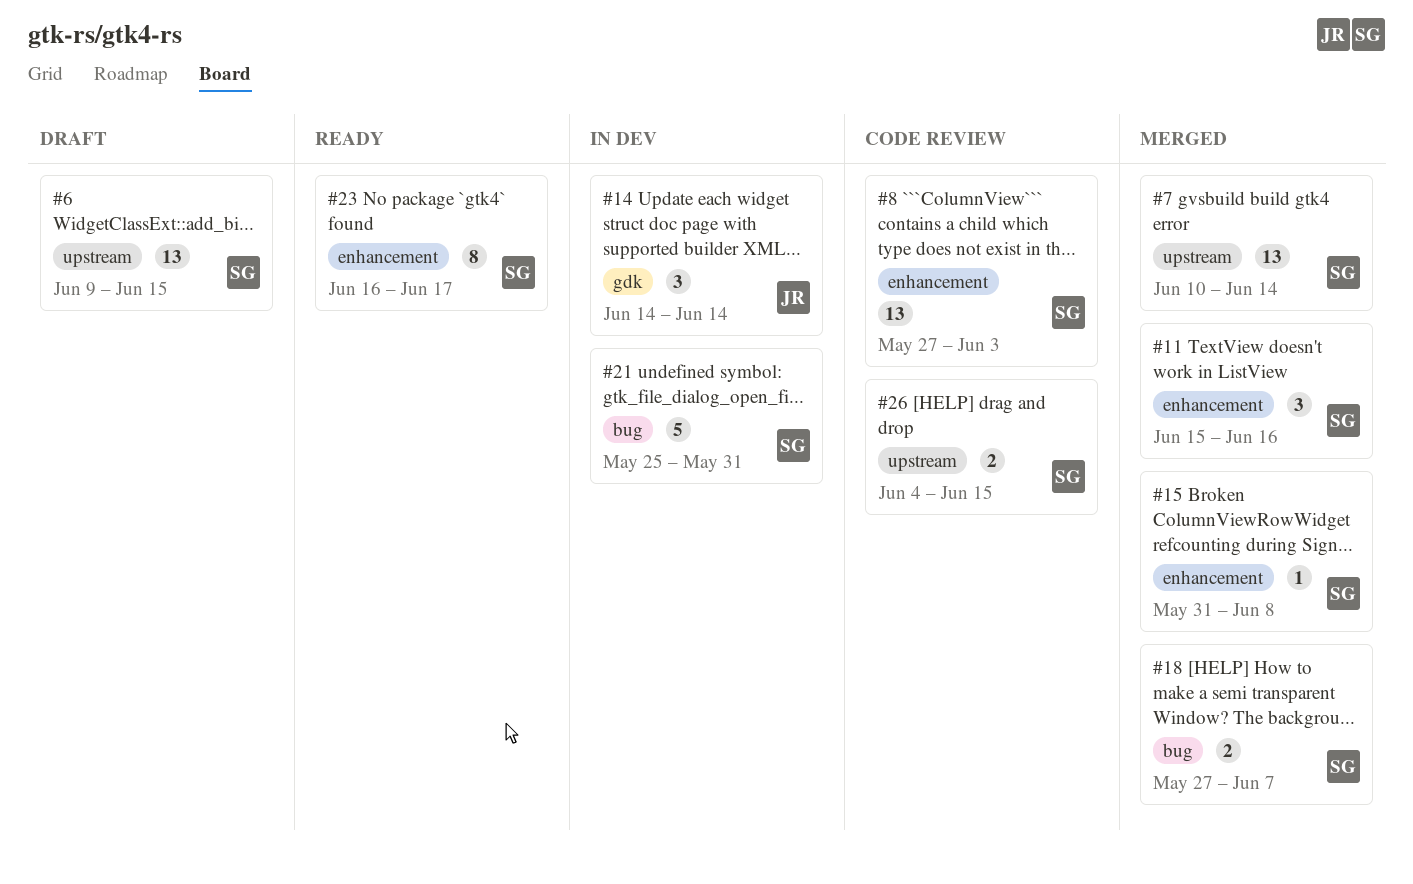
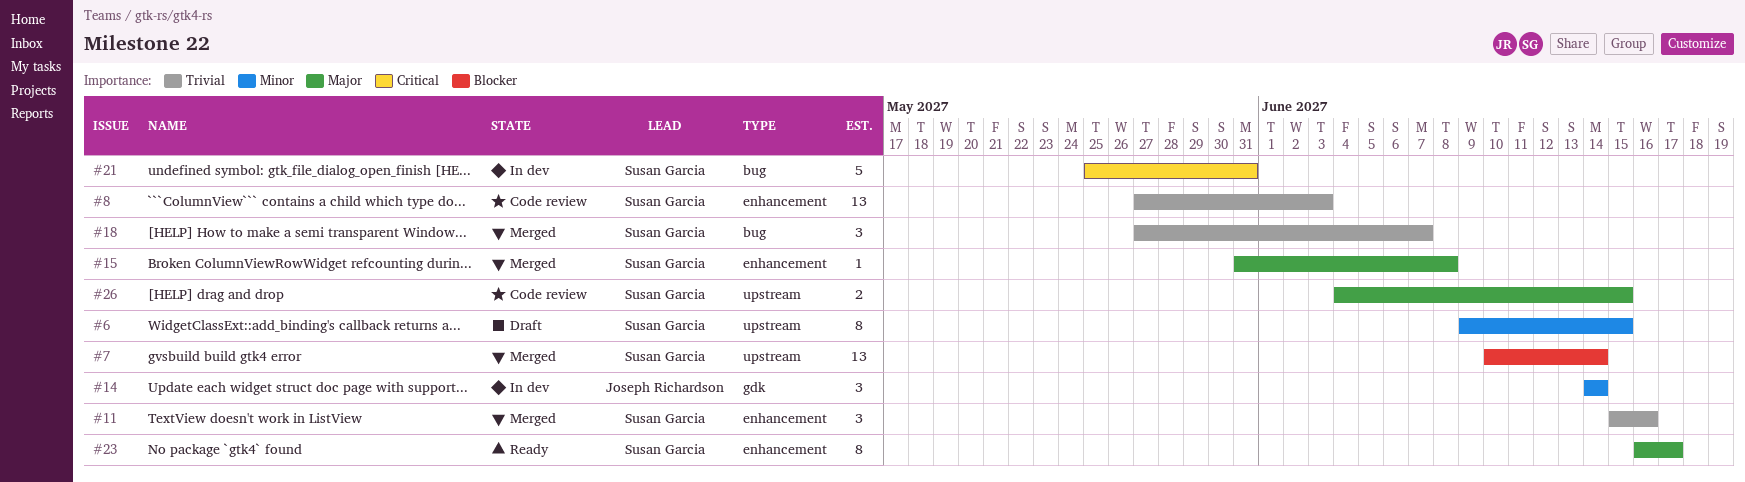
#6, estimate: 13 -> 8
#18, estimate: 2 -> 3

